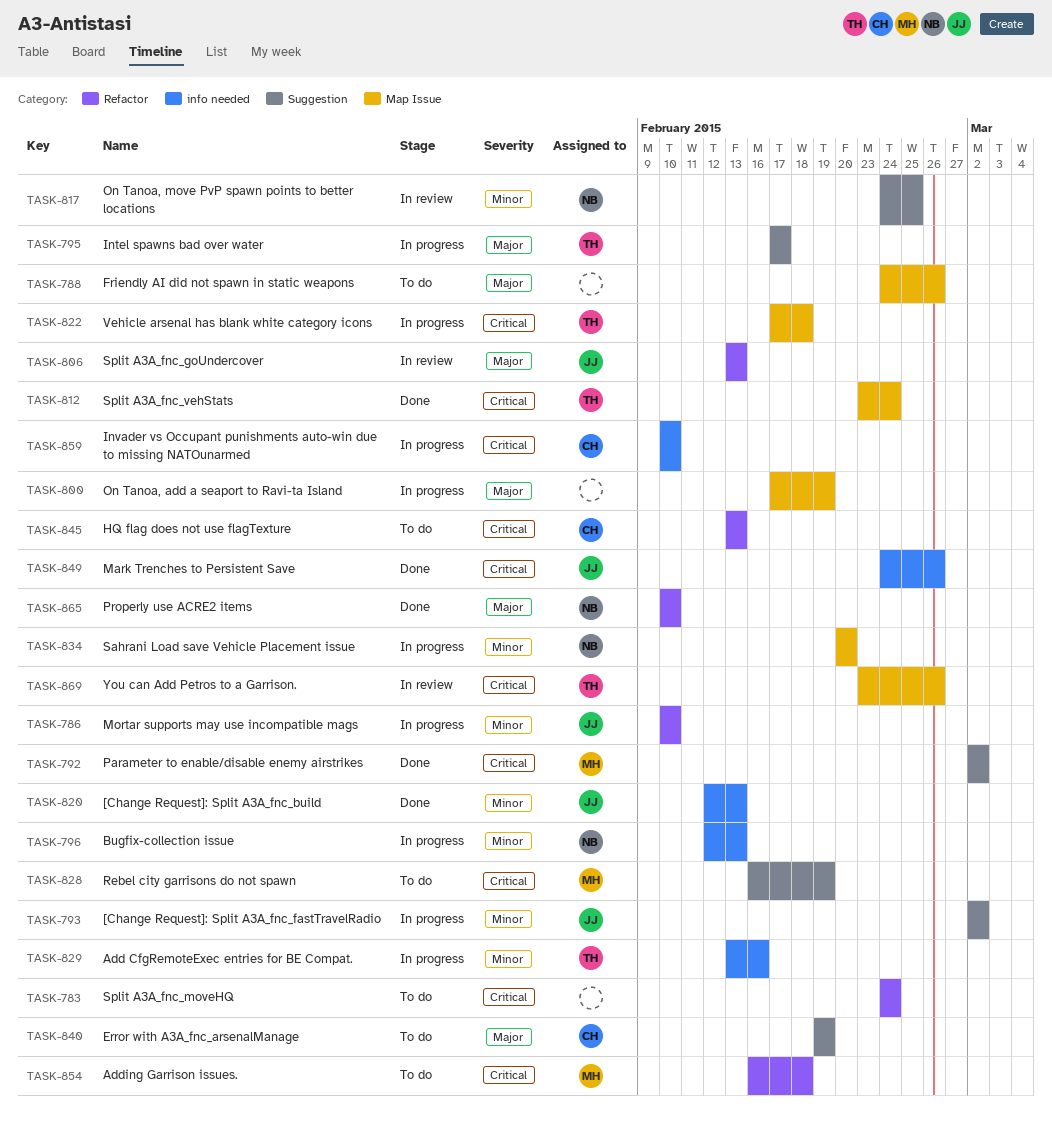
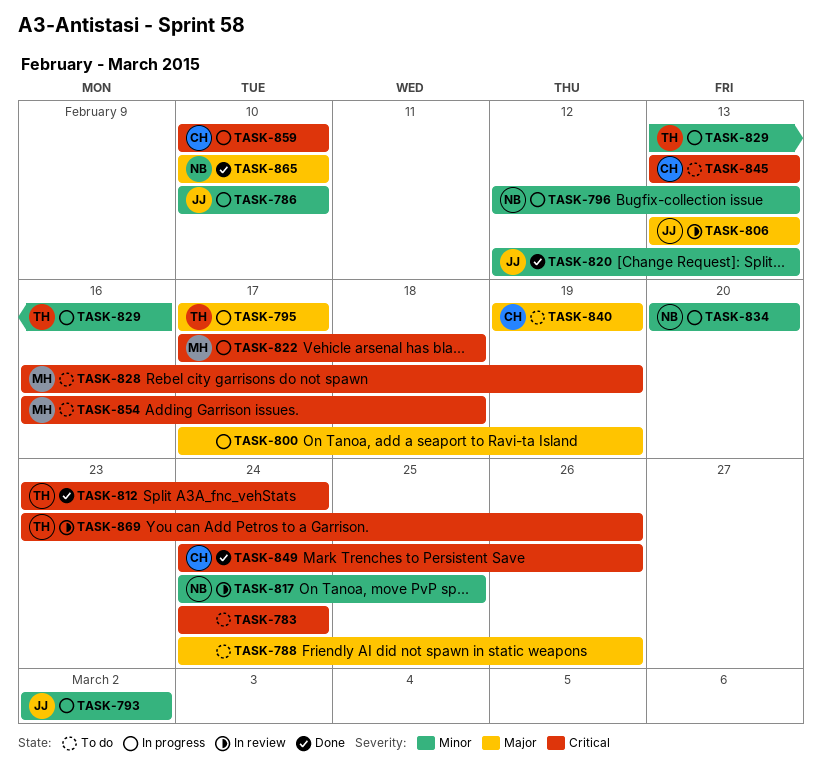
TASK-792: present -> none
TASK-822, owner: TH -> MH
TASK-849, owner: JJ -> CH

